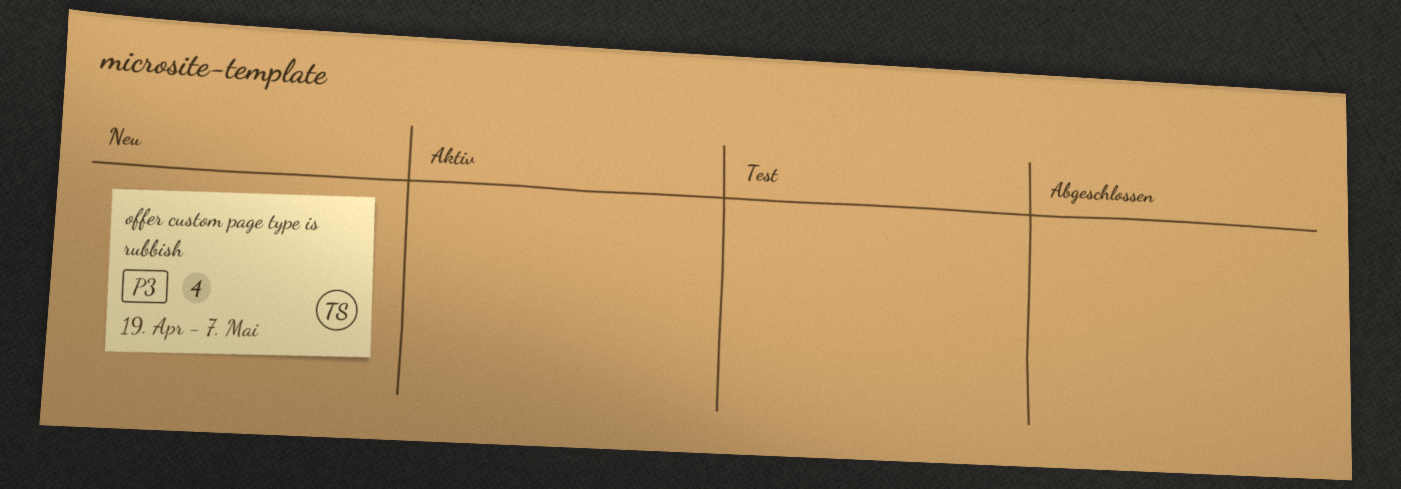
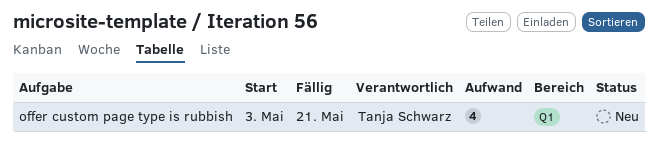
offer custom page type is rubbish, start: Apr 19 -> May 3
offer custom page type is rubbish, due: May 7 -> May 21

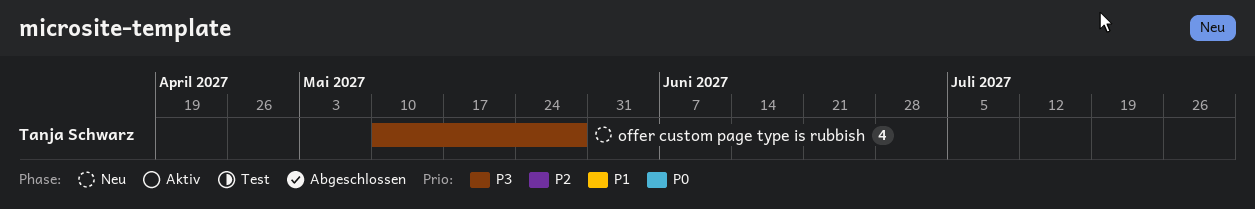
offer custom page type is rubbish, start: May 3 -> May 10
offer custom page type is rubbish, due: May 21 -> May 28

